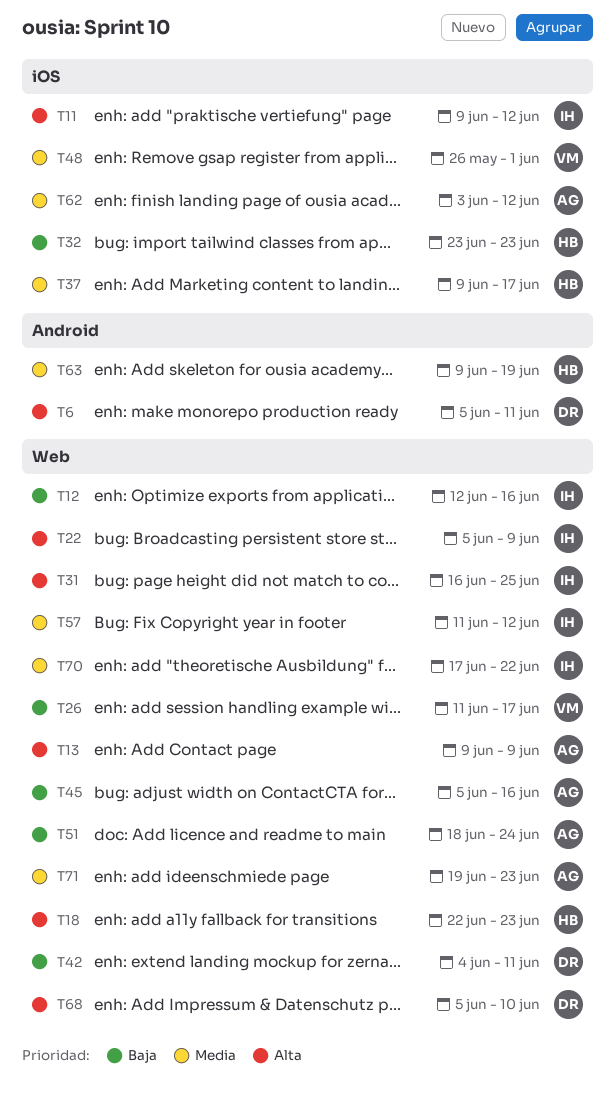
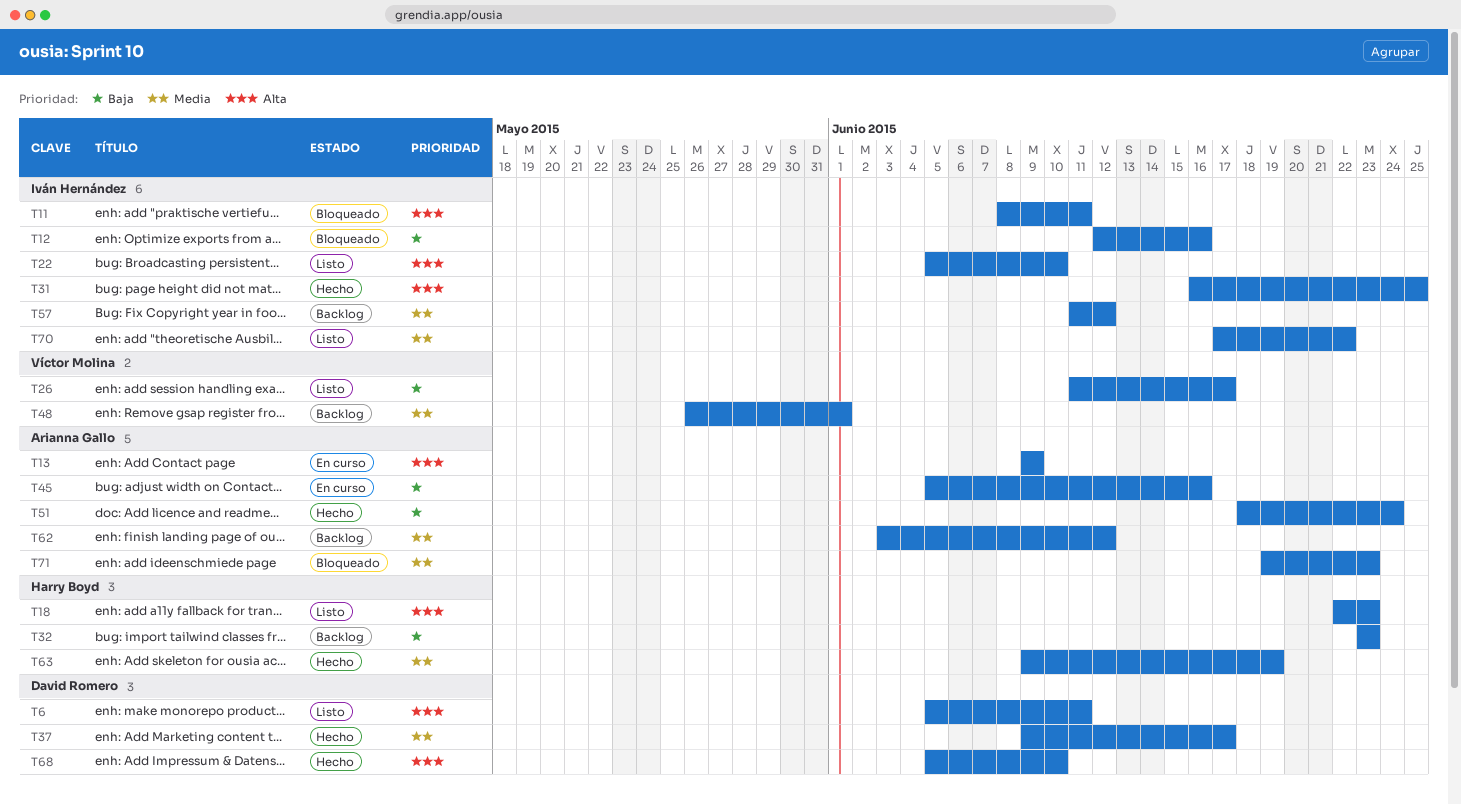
T11, start: Jun 9 -> Jun 8
T11, due: Jun 12 -> Jun 11
T22, due: Jun 9 -> Jun 10
T37, owner: Harry Boyd -> David Romero
T42: present -> none

